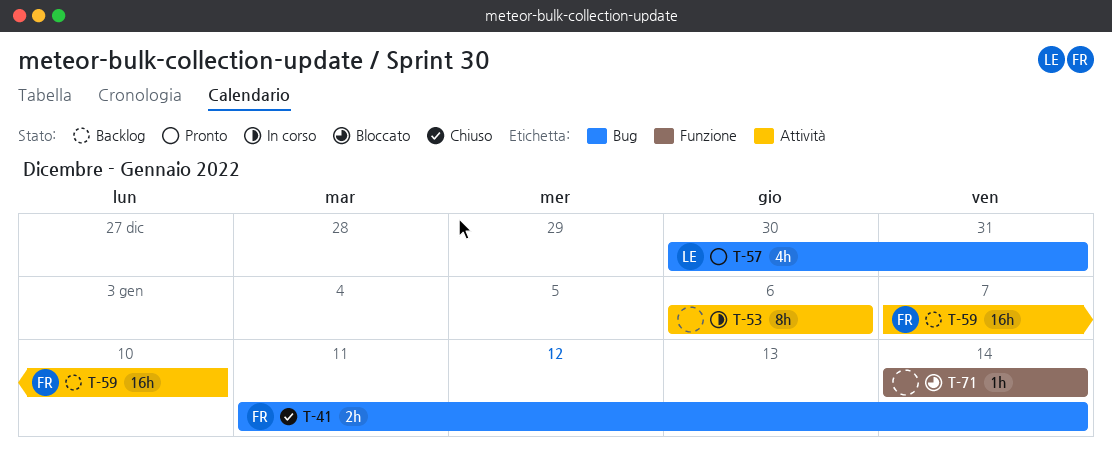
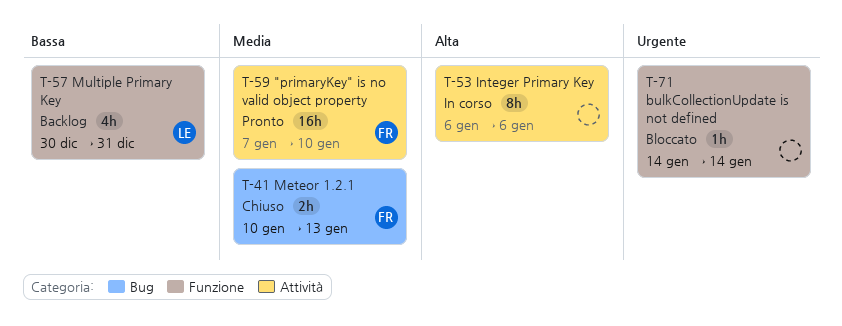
T-41, start: Jan 11 -> Jan 10
T-41, due: Jan 14 -> Jan 13
T-57, status: Pronto -> Backlog
T-57, label: Bug -> Funzione
T-59, status: Backlog -> Pronto

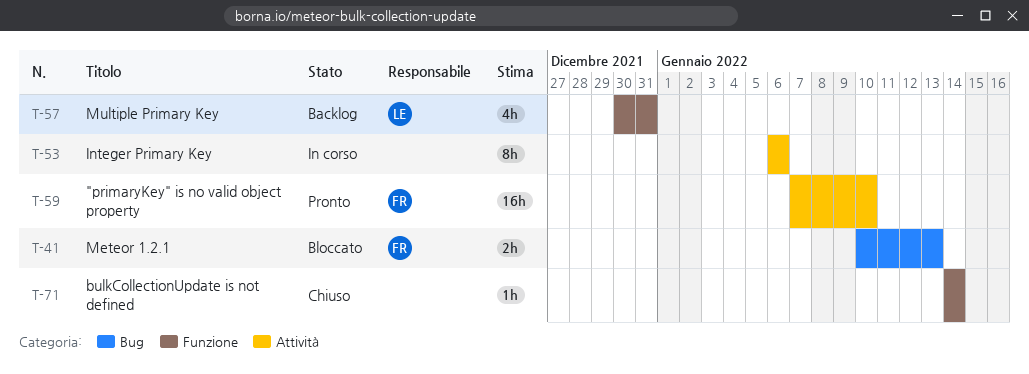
T-41, status: Chiuso -> Bloccato
T-71, status: Bloccato -> Chiuso

